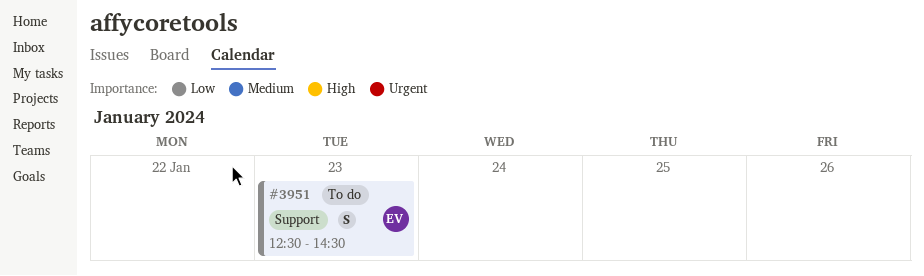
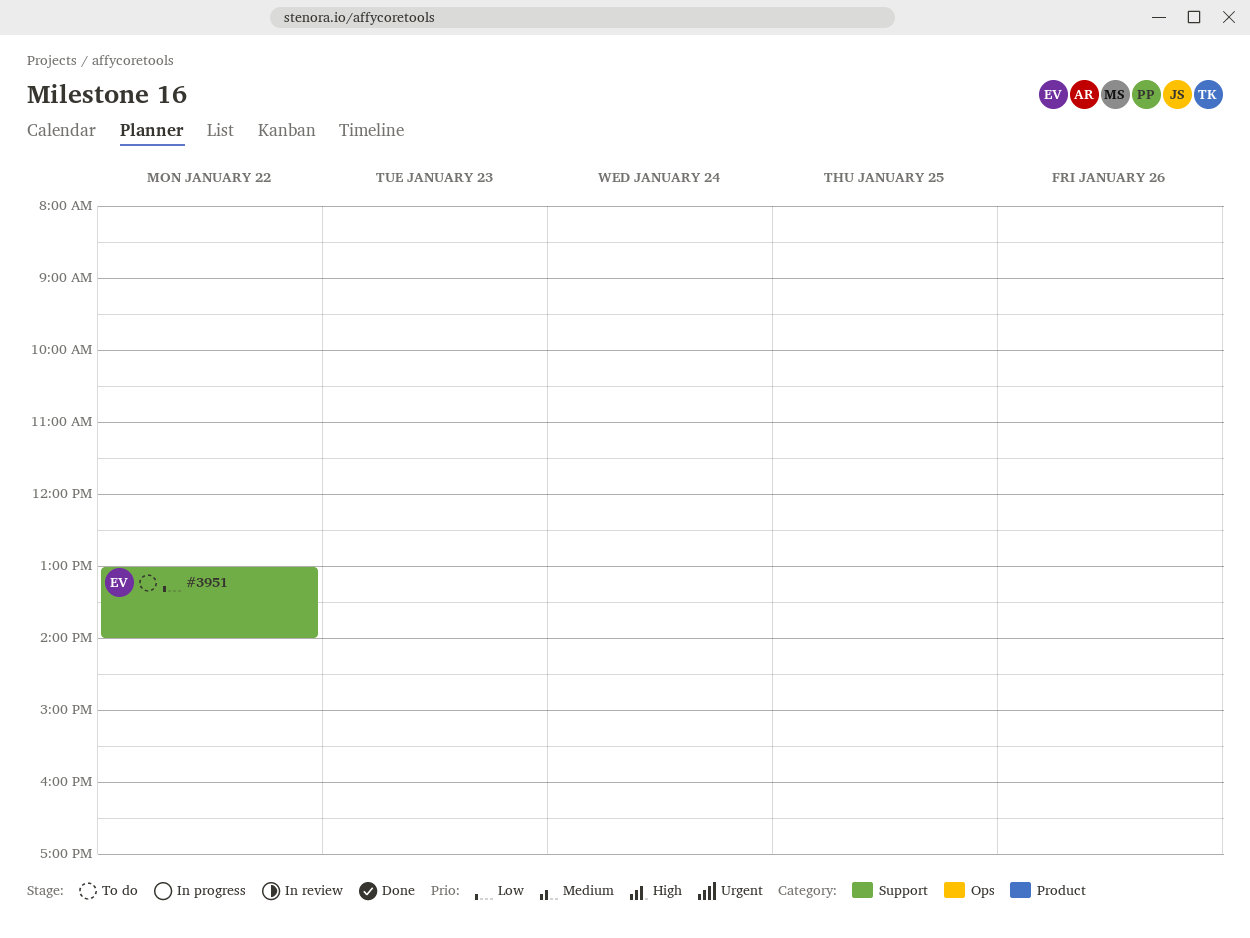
#3951, day: Jan 23 -> Jan 22
#3951, begins: 12:30 -> 13:00
#3951, ends: 14:30 -> 14:00

